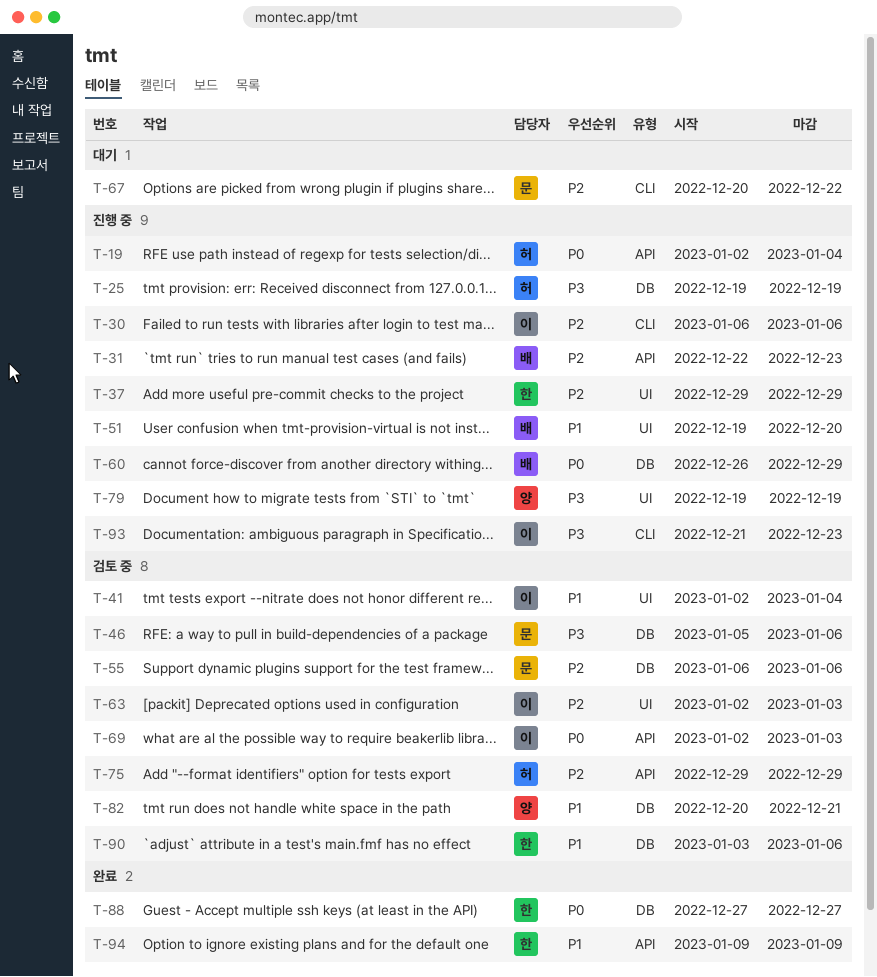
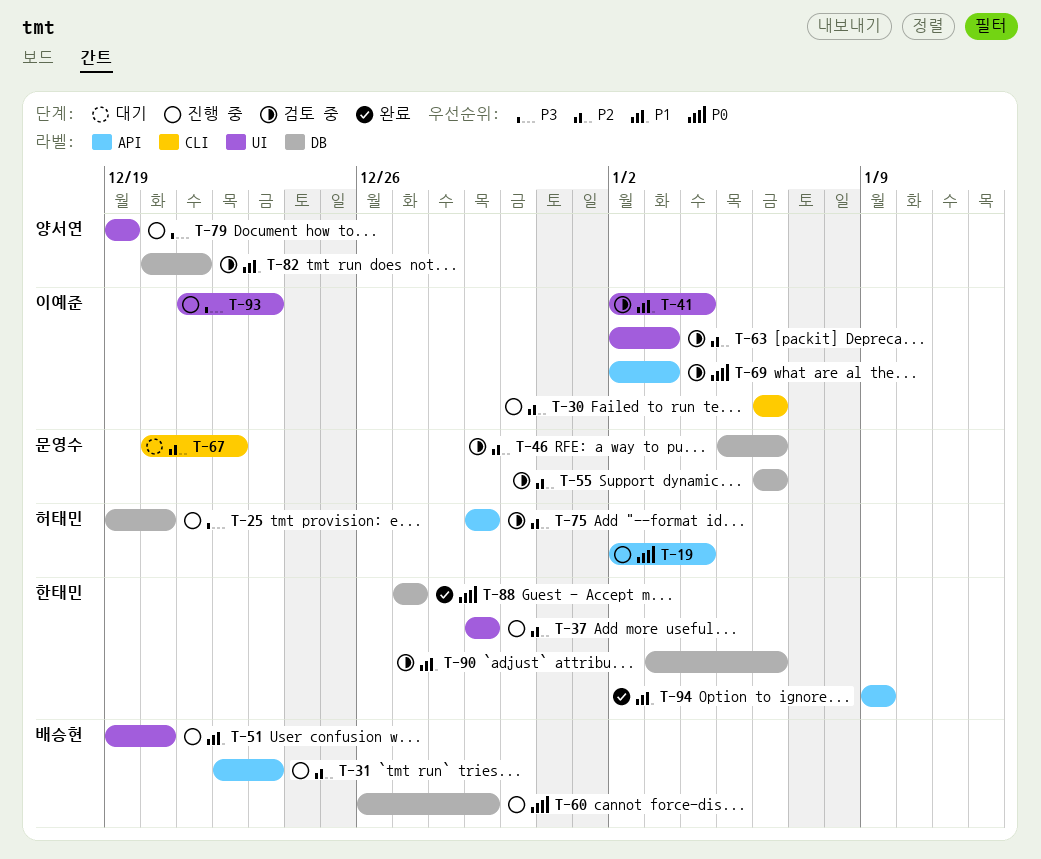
T-25, due: Dec 19 -> Dec 20
T-46, priority: P3 -> P2
T-93, label: CLI -> UI

